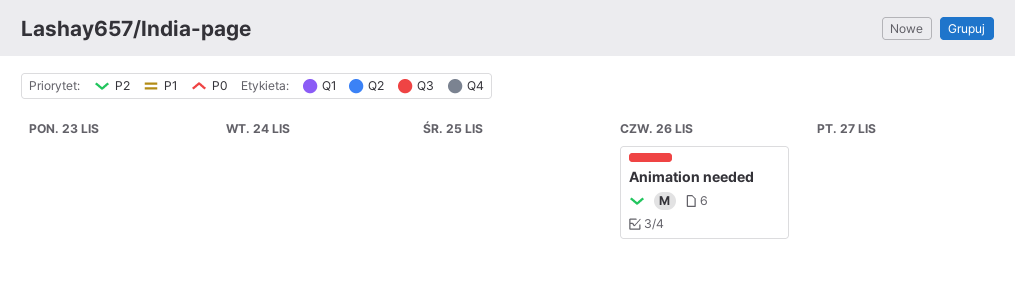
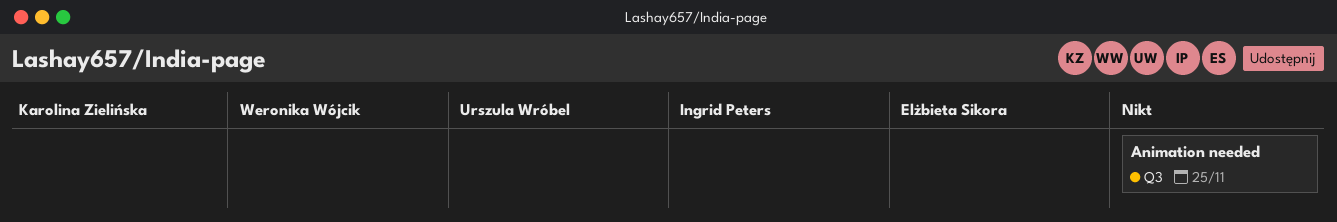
Animation needed, due: Nov 26 -> Nov 25

